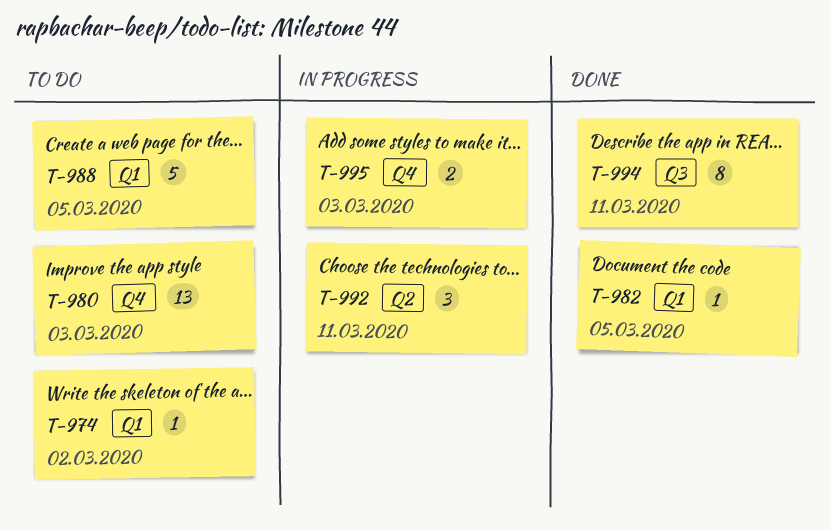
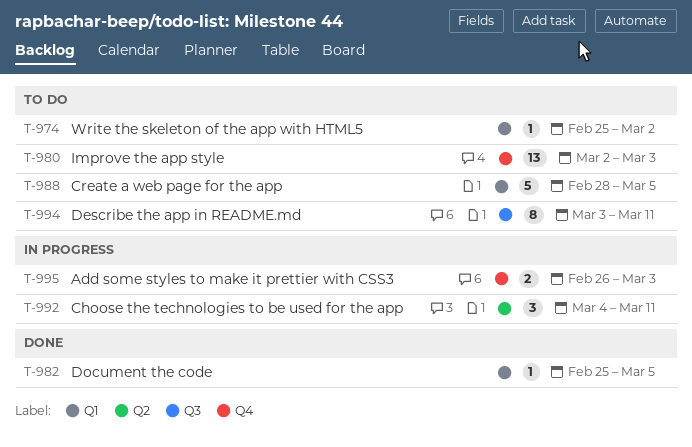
T-994, status: Done -> To do

